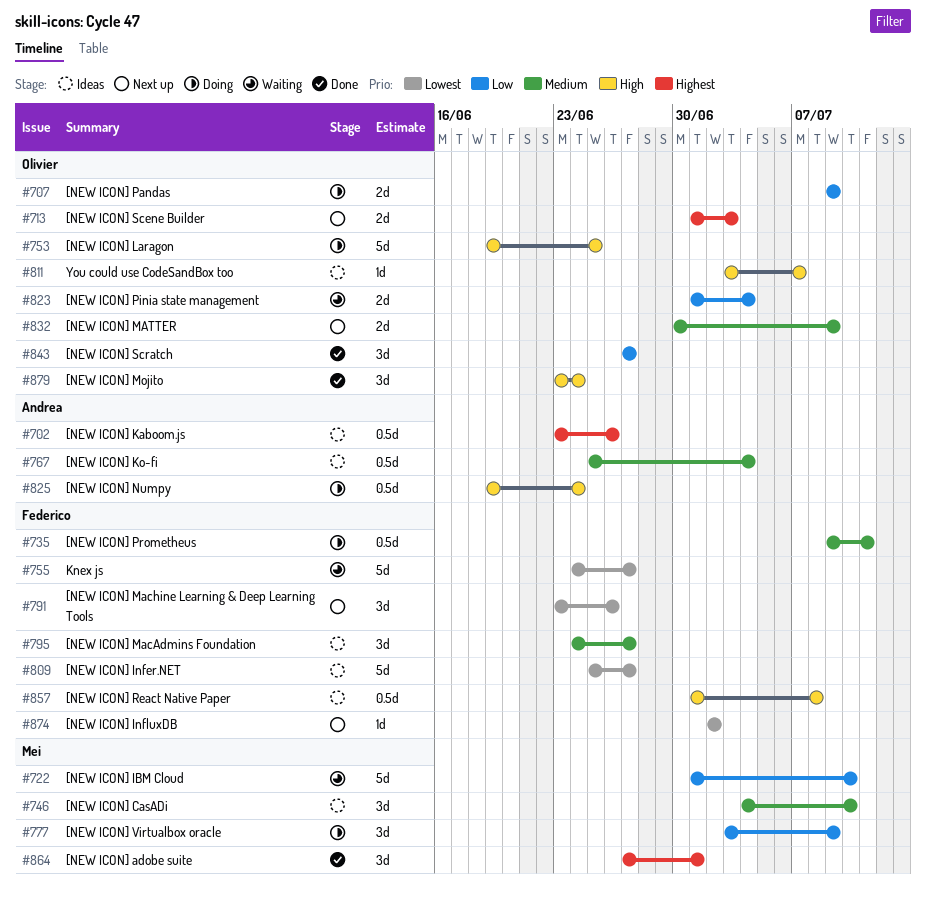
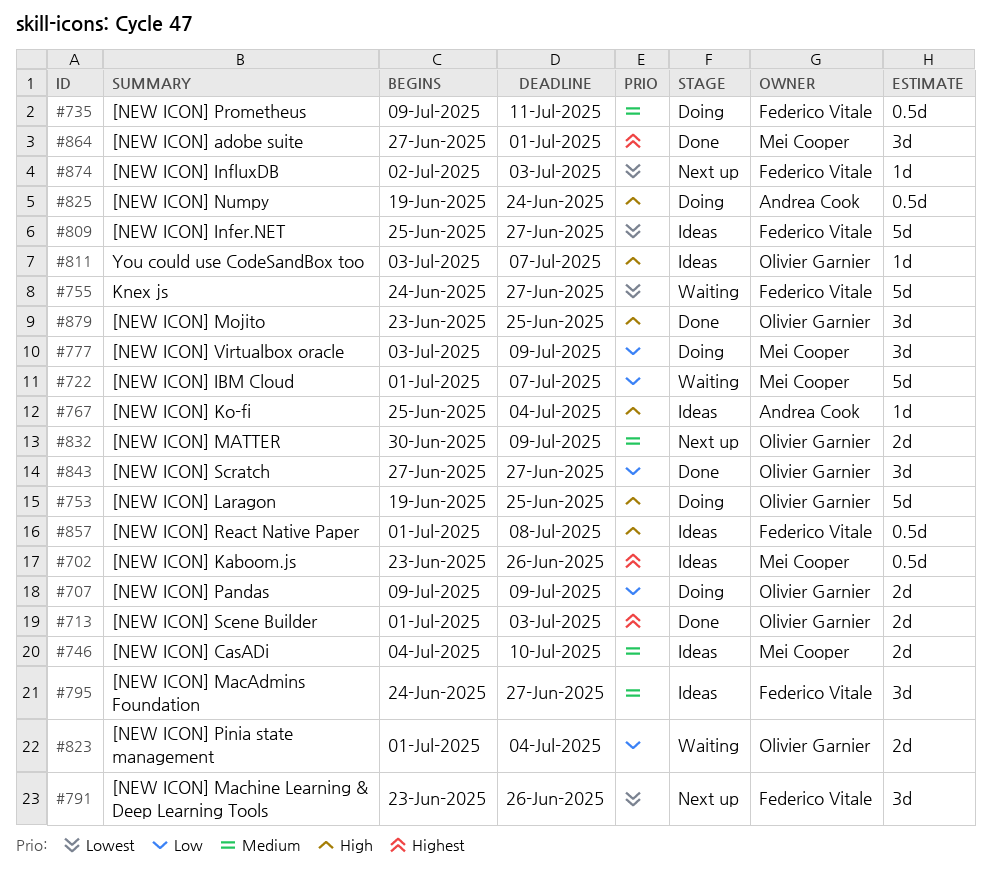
#702, owner: Andrea Cook -> Mei Cooper
#713, status: Next up -> Done
#722, due: Jul 10 -> Jul 7
#746, estimate: 3d -> 2d
#767, priority: Medium -> High
#767, estimate: 0.5d -> 1d
#874, due: Jul 2 -> Jul 3
#879, due: Jun 24 -> Jun 25

